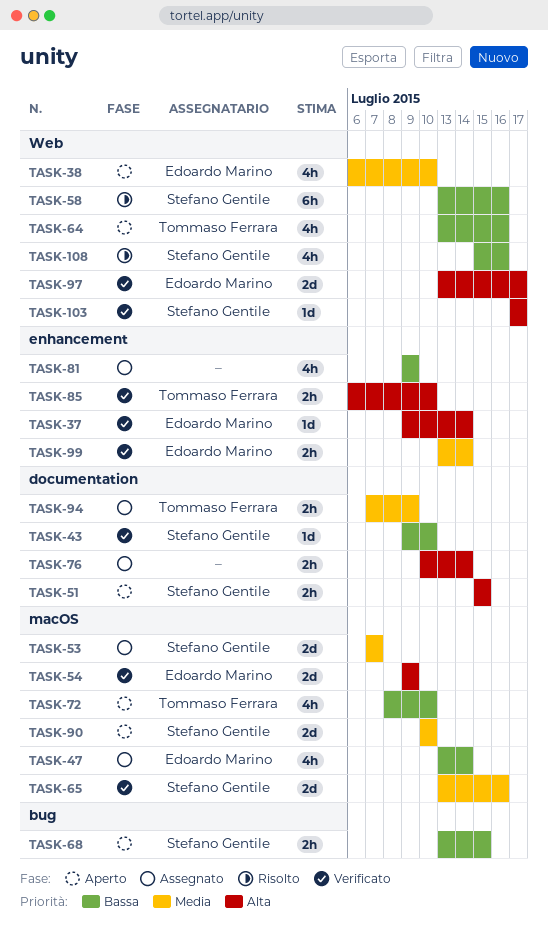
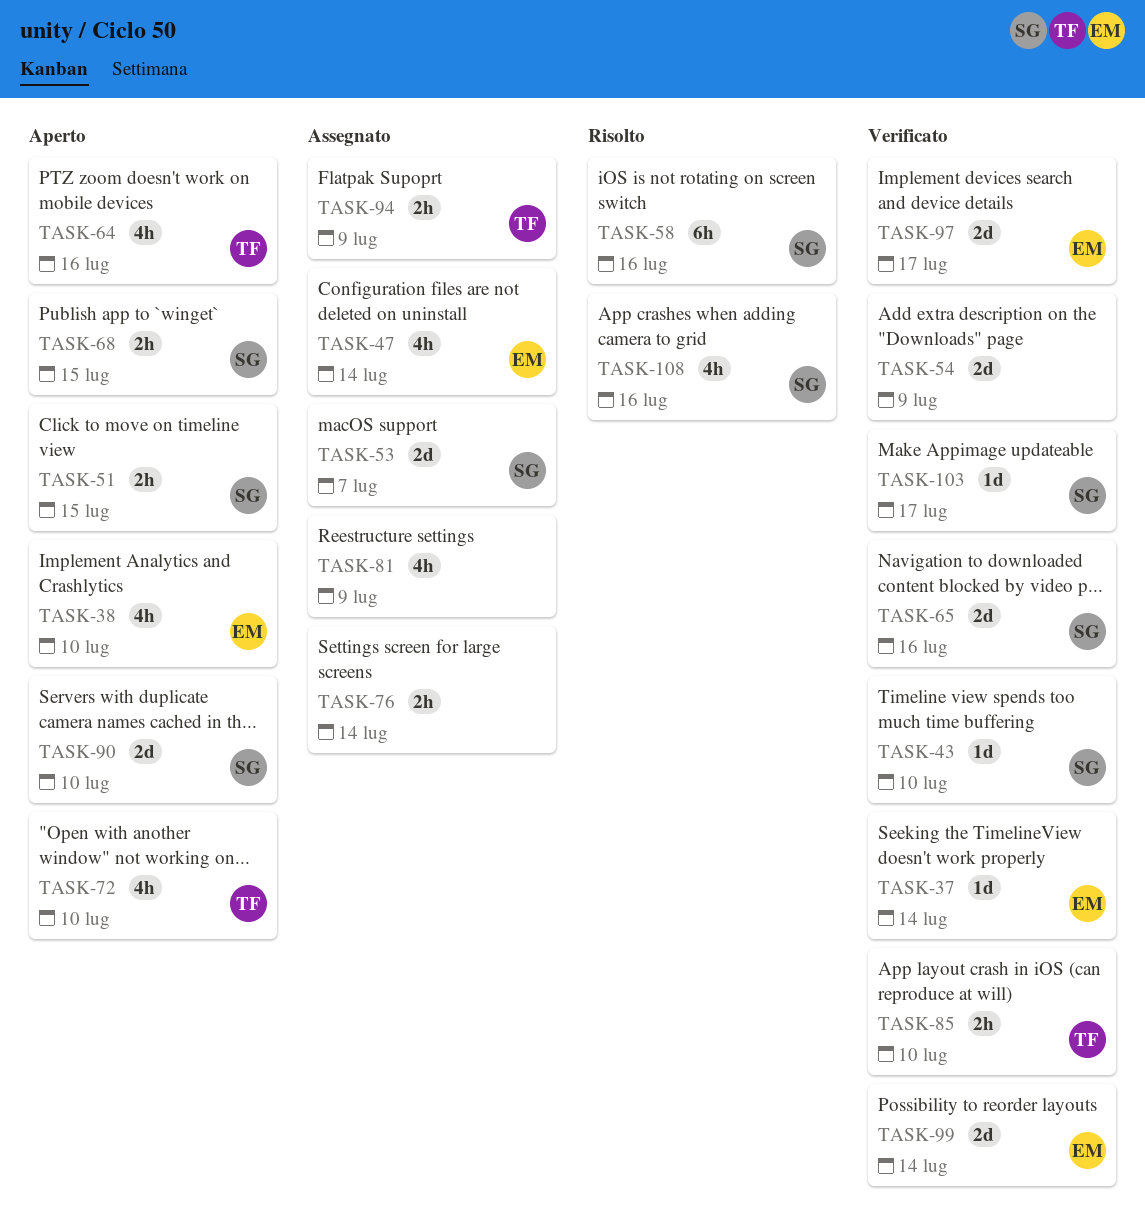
TASK-54, owner: Edoardo Marino -> none
TASK-99, estimate: 2h -> 2d

